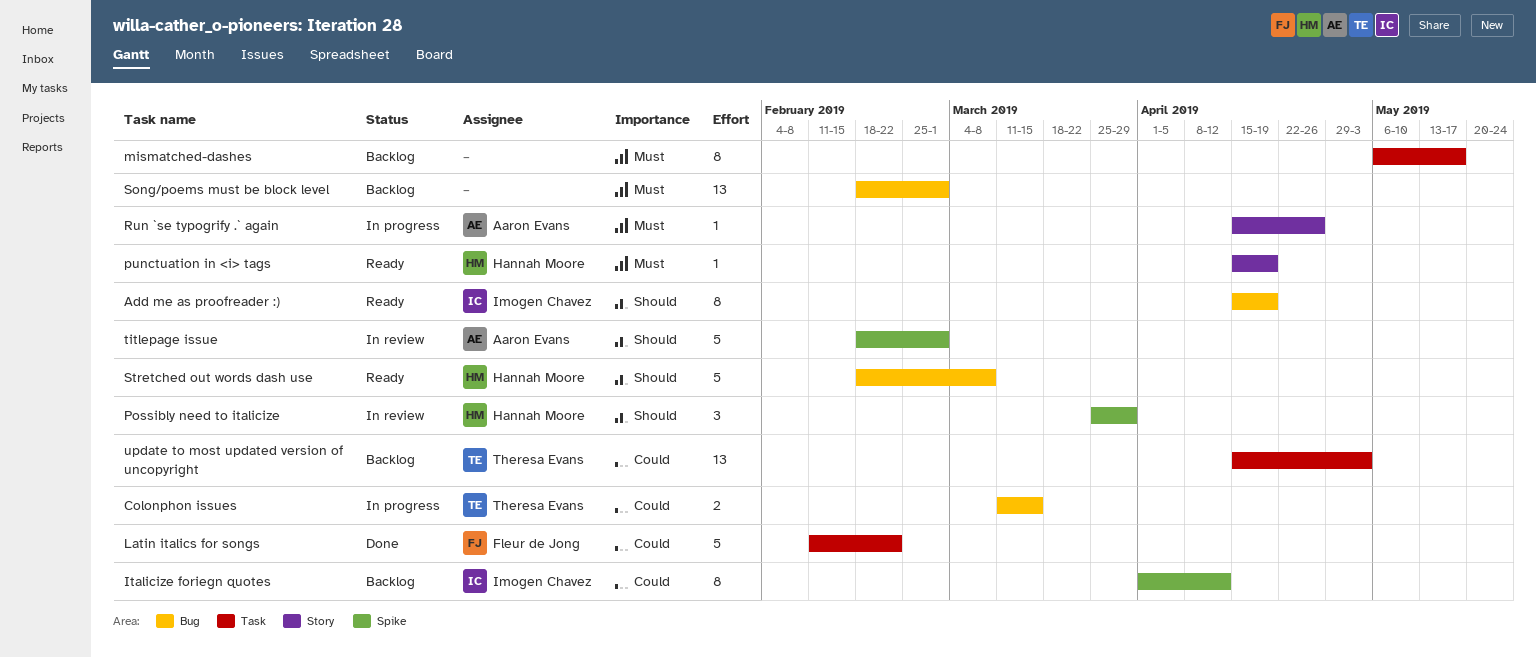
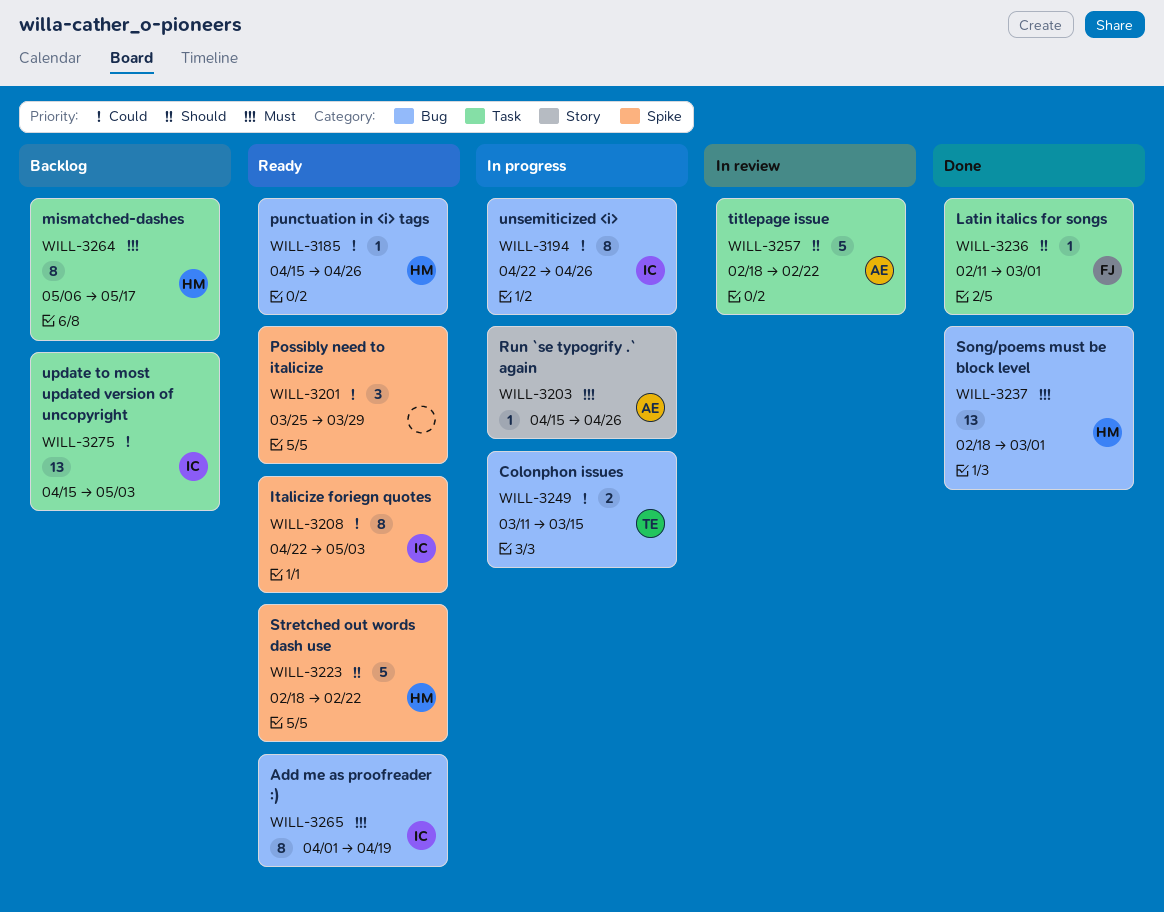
Add me as proofreader :), priority: Should -> Must
Add me as proofreader :), start: Apr 15 -> Apr 1
Italicize foriegn quotes, status: Backlog -> Ready
Italicize foriegn quotes, start: Apr 1 -> Apr 22
Italicize foriegn quotes, due: Apr 12 -> May 3
Latin italics for songs, priority: Could -> Should
Latin italics for songs, estimate: 5 -> 1
Latin italics for songs, due: Feb 22 -> Mar 1
mismatched-dashes, owner: none -> Hannah Moore
Possibly need to italicize, status: In review -> Ready
Possibly need to italicize, owner: Hannah Moore -> none
Possibly need to italicize, priority: Should -> Could
punctuation in <i> tags, priority: Must -> Could
punctuation in <i> tags, label: Story -> Bug
punctuation in <i> tags, due: Apr 19 -> Apr 26
Song/poems must be block level, status: Backlog -> Done
Song/poems must be block level, owner: none -> Hannah Moore
Stretched out words dash use, label: Bug -> Spike
Stretched out words dash use, due: Mar 8 -> Feb 22
titlepage issue, label: Spike -> Task
titlepage issue, due: Mar 1 -> Feb 22
unsemiticized <i>: none -> present
update to most updated version of uncopyright, owner: Theresa Evans -> Imogen Chavez

